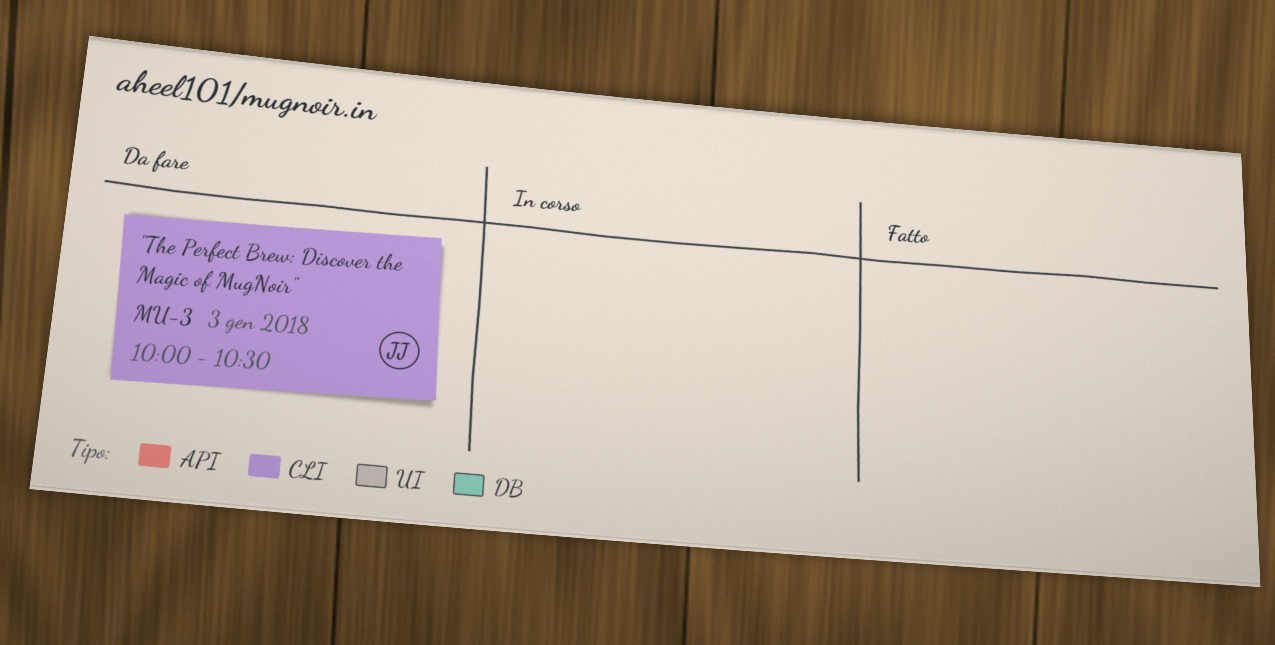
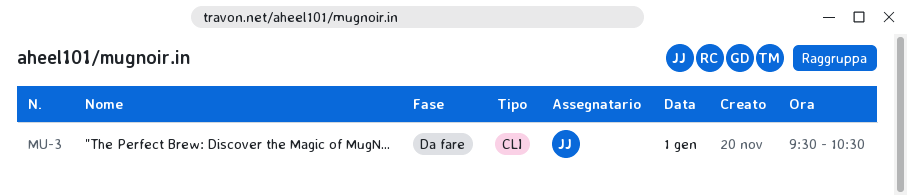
MU-3, day: Jan 3 -> Jan 1
MU-3, begins: 10:00 -> 09:30

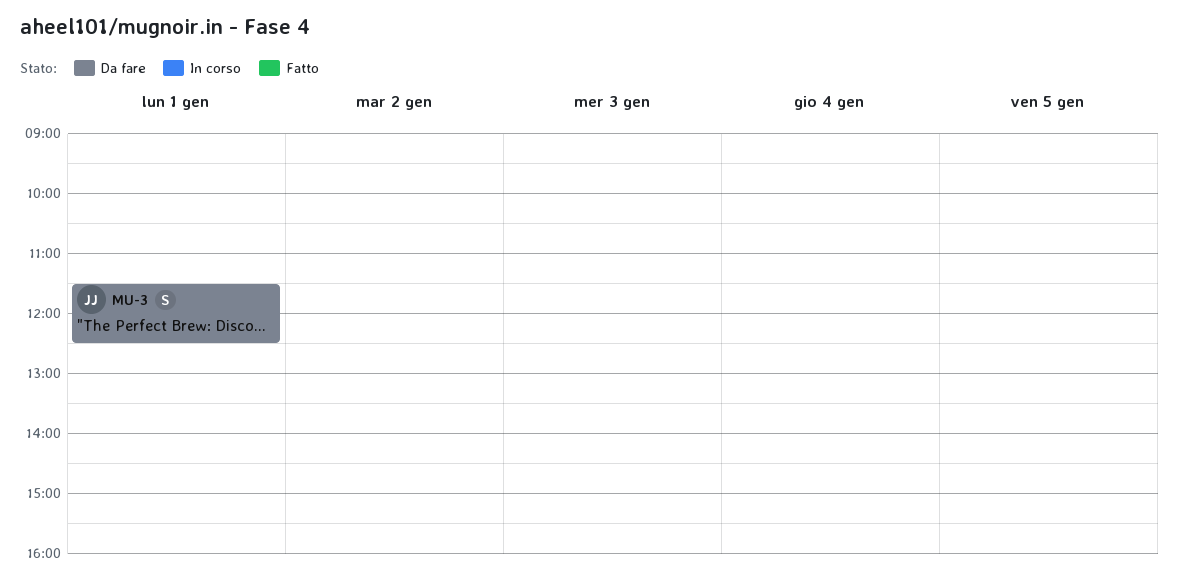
MU-3, begins: 09:30 -> 11:30
MU-3, ends: 10:30 -> 12:30

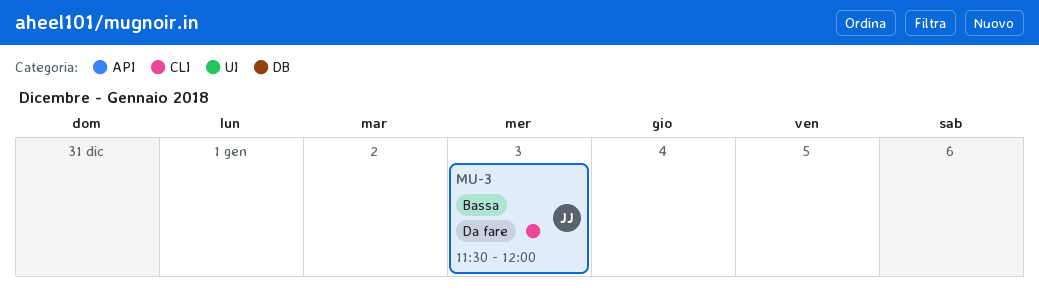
MU-3, day: Jan 1 -> Jan 3
MU-3, ends: 12:30 -> 12:00

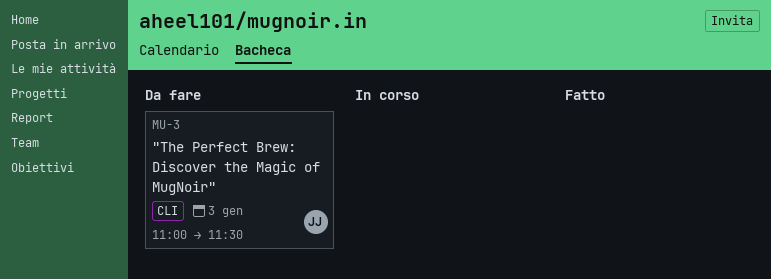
MU-3, begins: 11:30 -> 11:00
MU-3, ends: 12:00 -> 11:30

